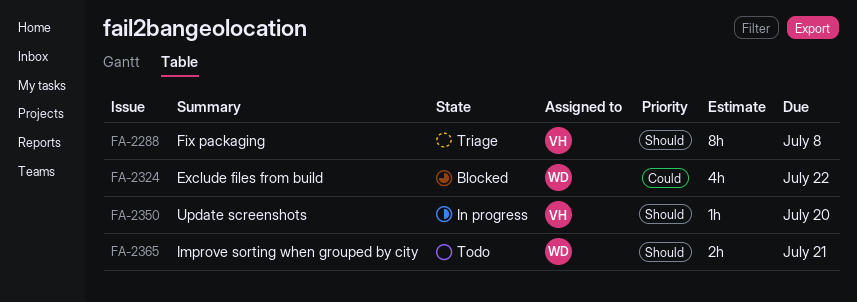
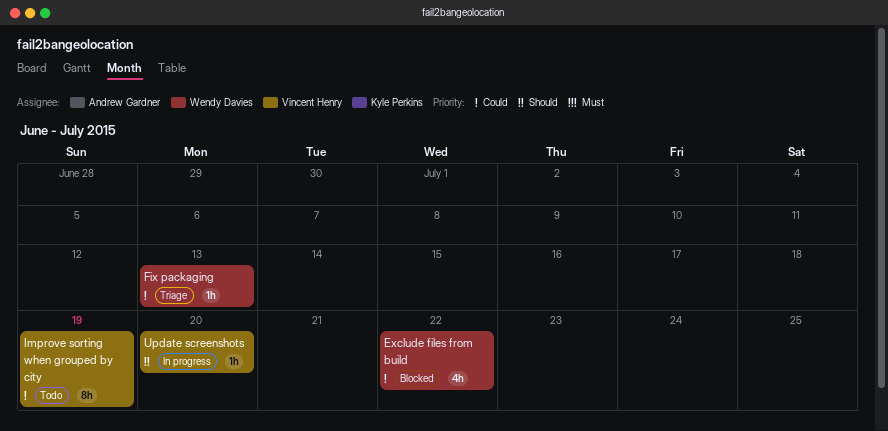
Fix packaging, owner: Vincent Henry -> Wendy Davies
Fix packaging, priority: Should -> Could
Fix packaging, estimate: 8h -> 1h
Fix packaging, due: Jul 8 -> Jul 13
Improve sorting when grouped by city, owner: Wendy Davies -> Vincent Henry
Improve sorting when grouped by city, priority: Should -> Could
Improve sorting when grouped by city, estimate: 2h -> 8h
Improve sorting when grouped by city, due: Jul 21 -> Jul 19

